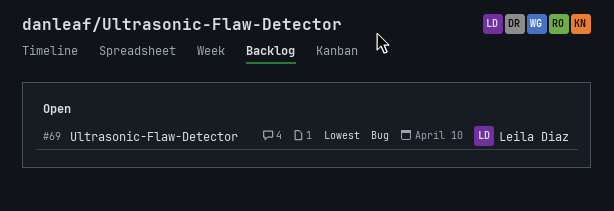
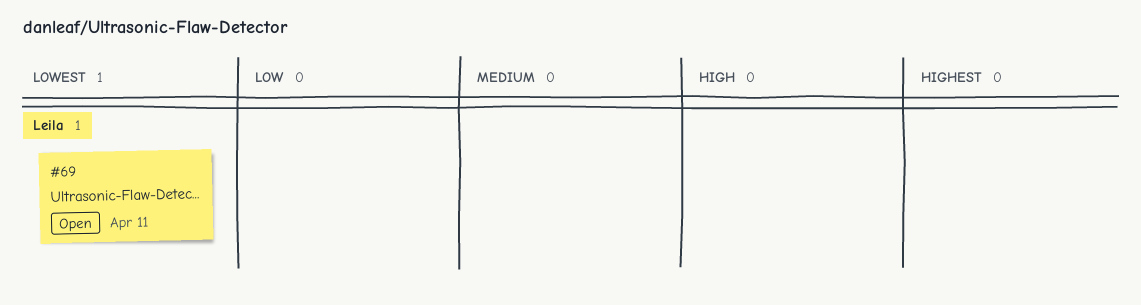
#69, due: Apr 10 -> Apr 11

